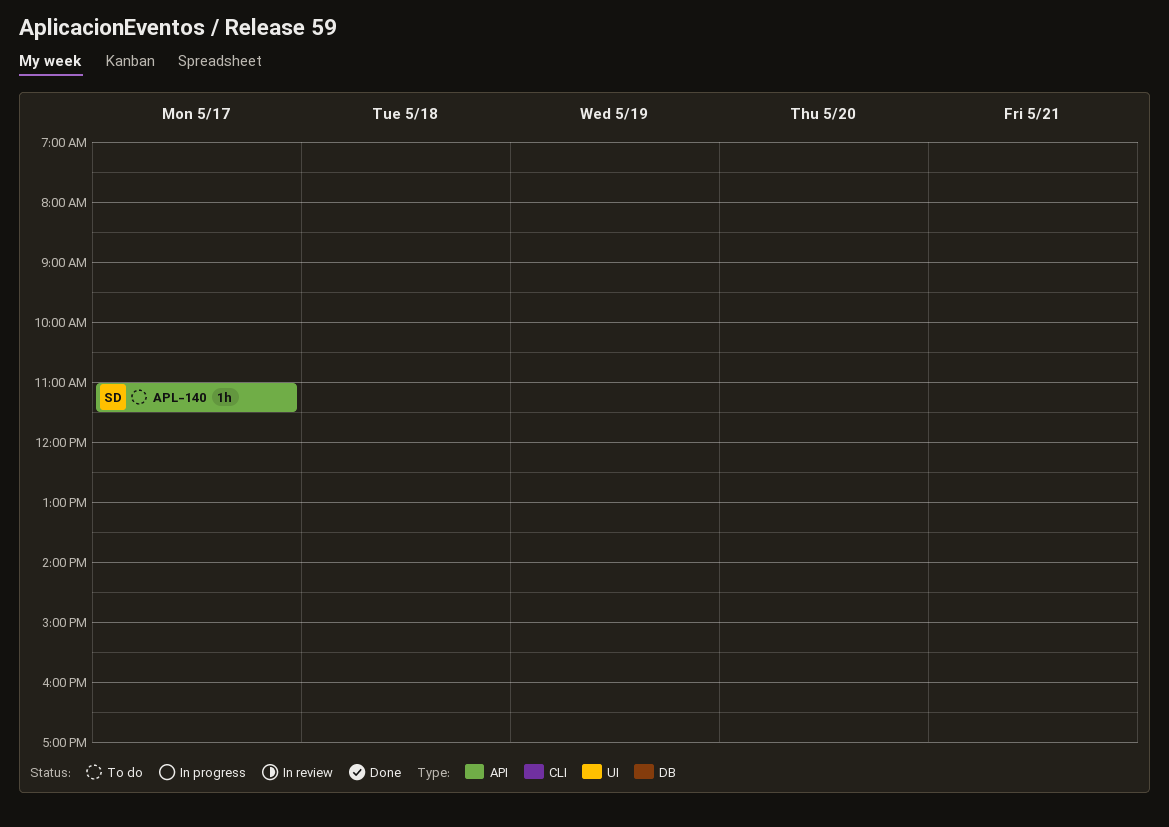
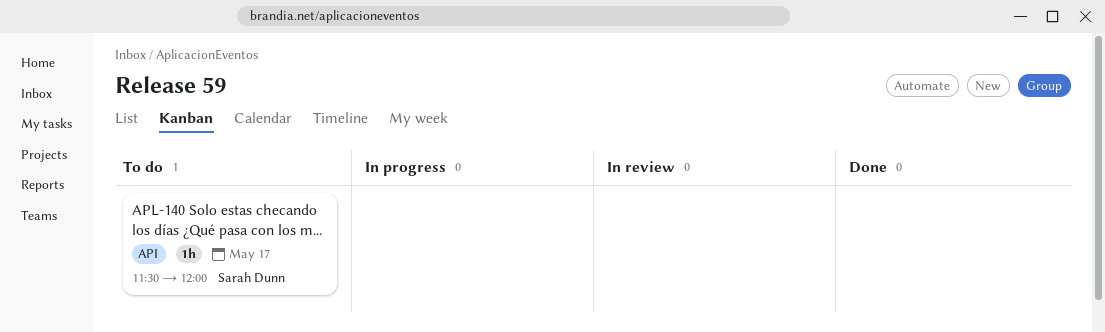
APL-140, begins: 11:00 -> 11:30
APL-140, ends: 11:30 -> 12:00

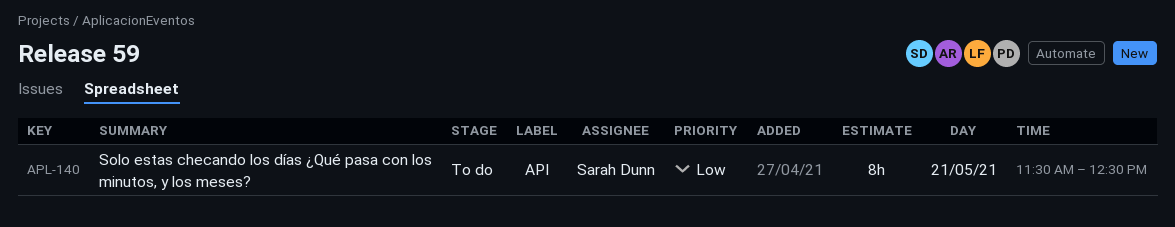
APL-140, estimate: 1h -> 8h
APL-140, day: May 17 -> May 21
APL-140, ends: 12:00 -> 12:30

